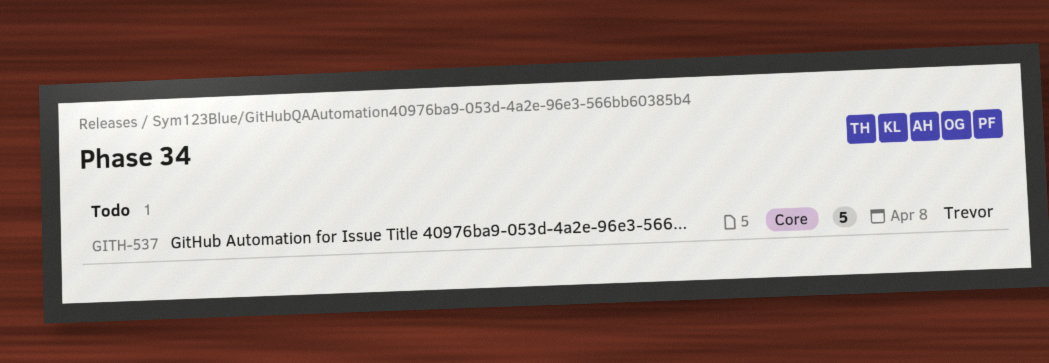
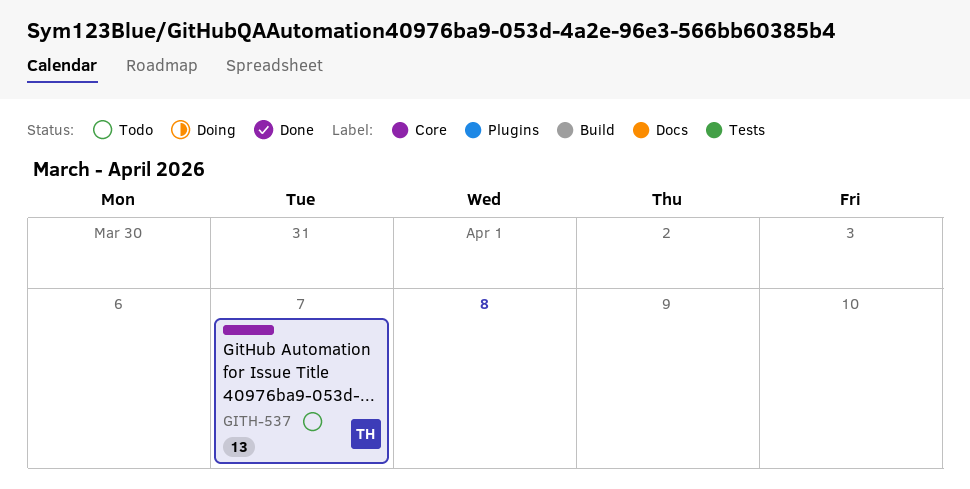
GITH-537, estimate: 5 -> 13
GITH-537, due: Apr 8 -> Apr 7

